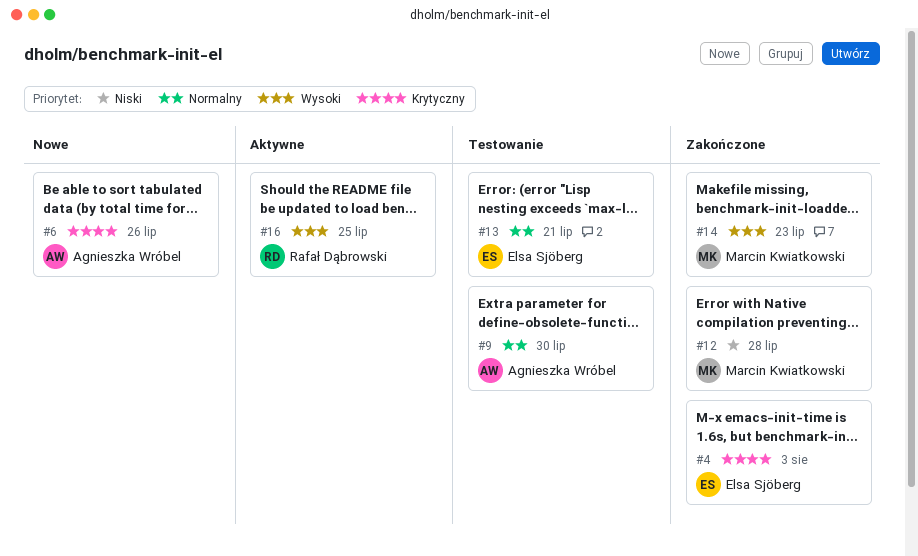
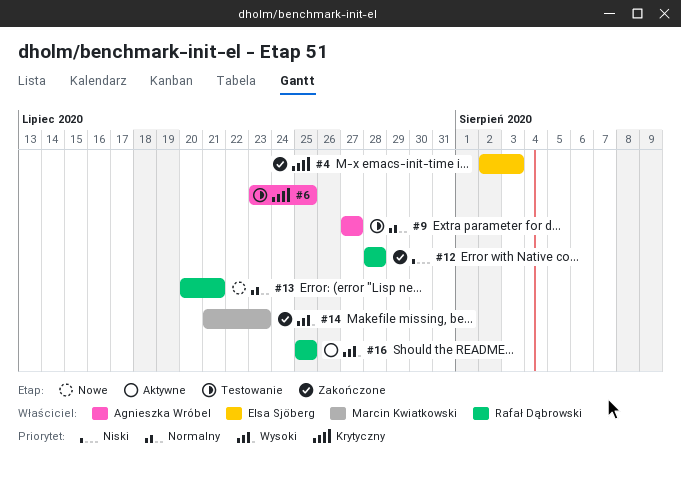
#6, status: Nowe -> Testowanie
#6, due: Jul 26 -> Jul 25
#9, due: Jul 30 -> Jul 27
#12, owner: Marcin Kwiatkowski -> Rafał Dąbrowski
#13, status: Testowanie -> Nowe
#13, owner: Elsa Sjöberg -> Rafał Dąbrowski

